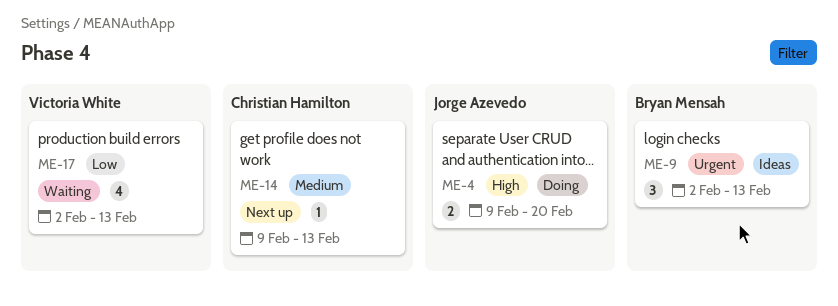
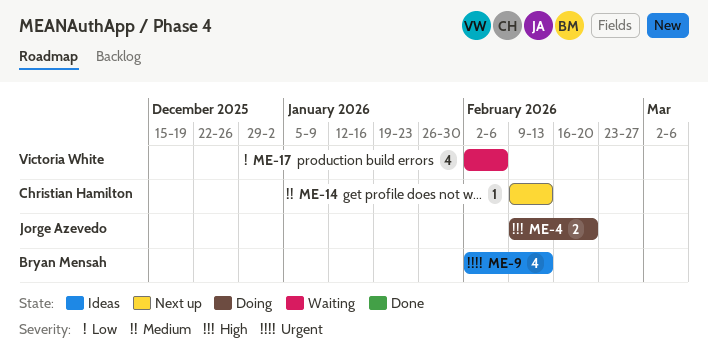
ME-9, estimate: 3 -> 4
ME-17, due: Feb 13 -> Feb 6

